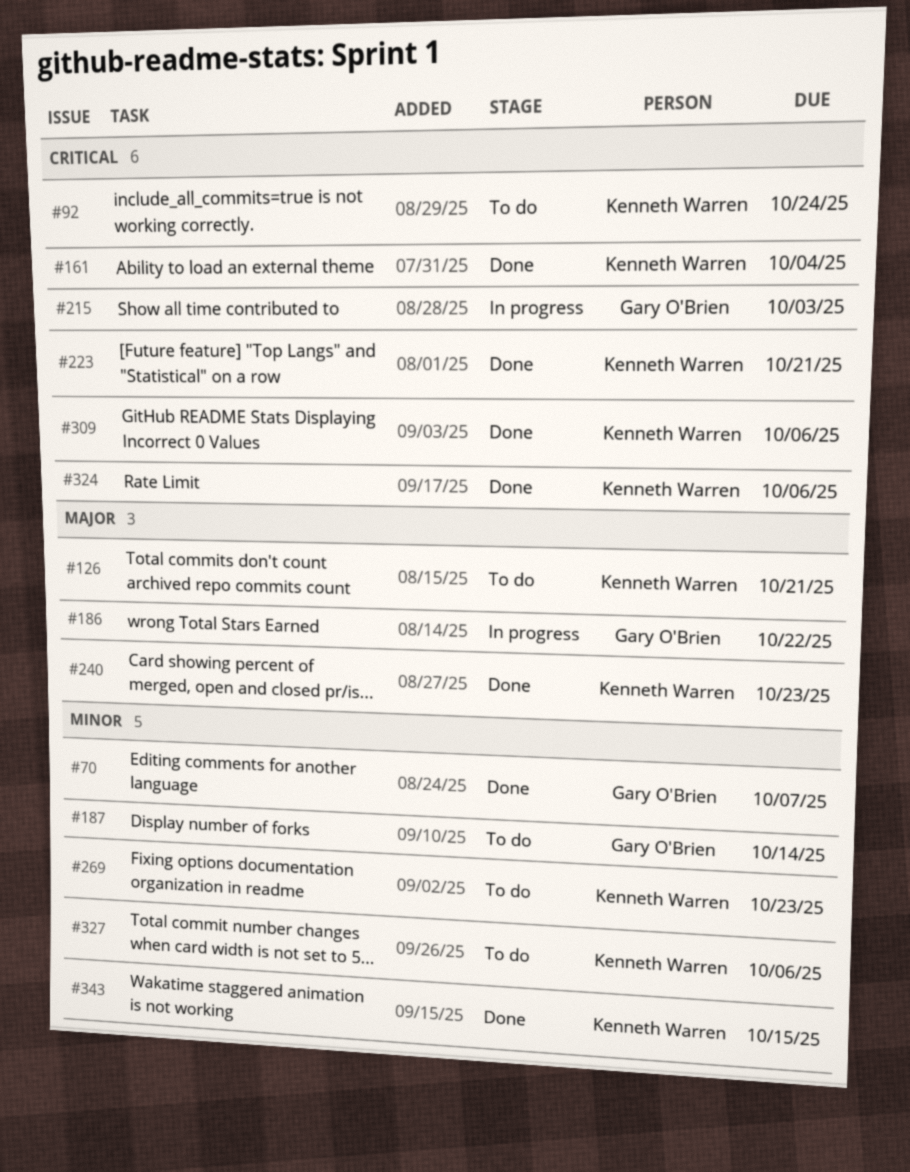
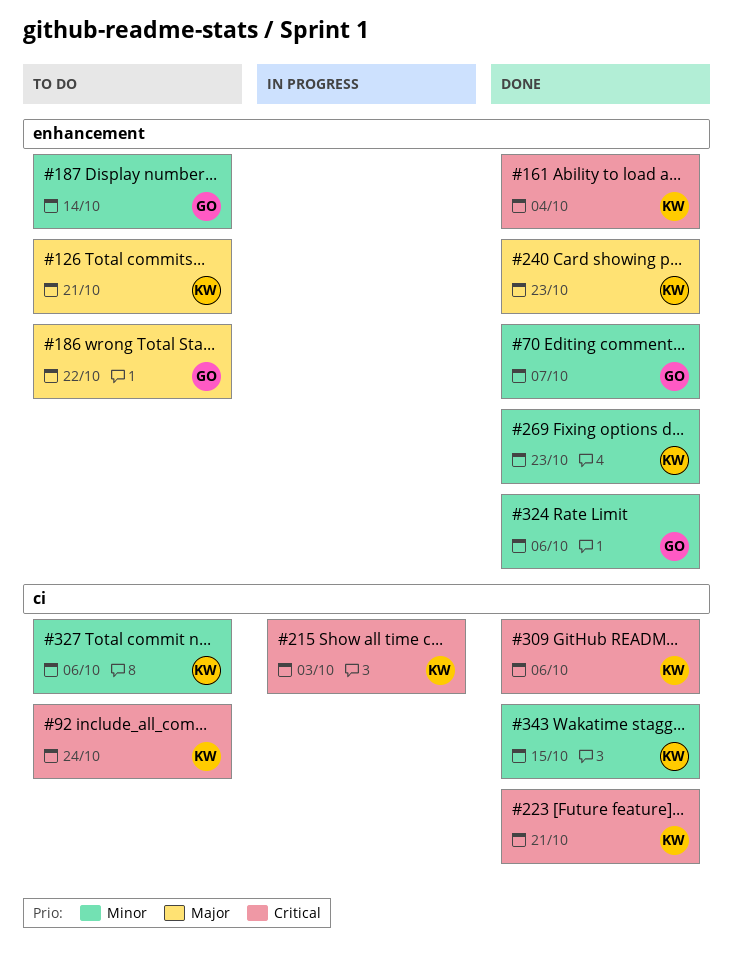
#186, status: In progress -> To do
#215, owner: Gary O'Brien -> Kenneth Warren
#269, status: To do -> Done
#324, owner: Kenneth Warren -> Gary O'Brien
#324, priority: Critical -> Minor

